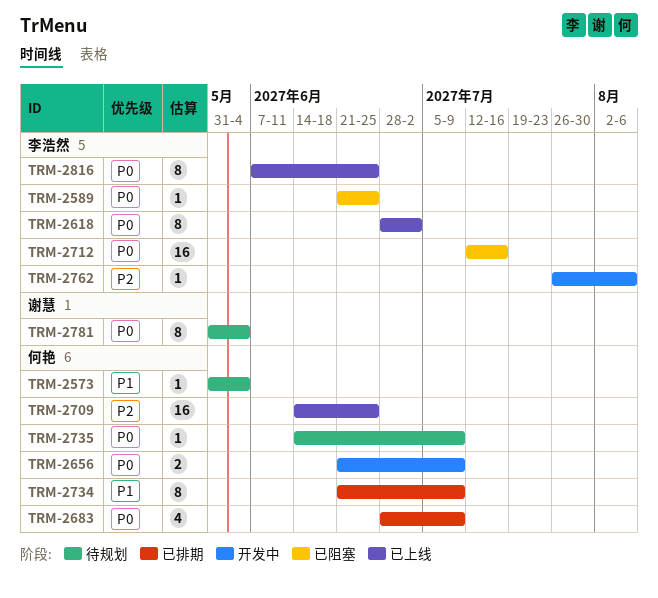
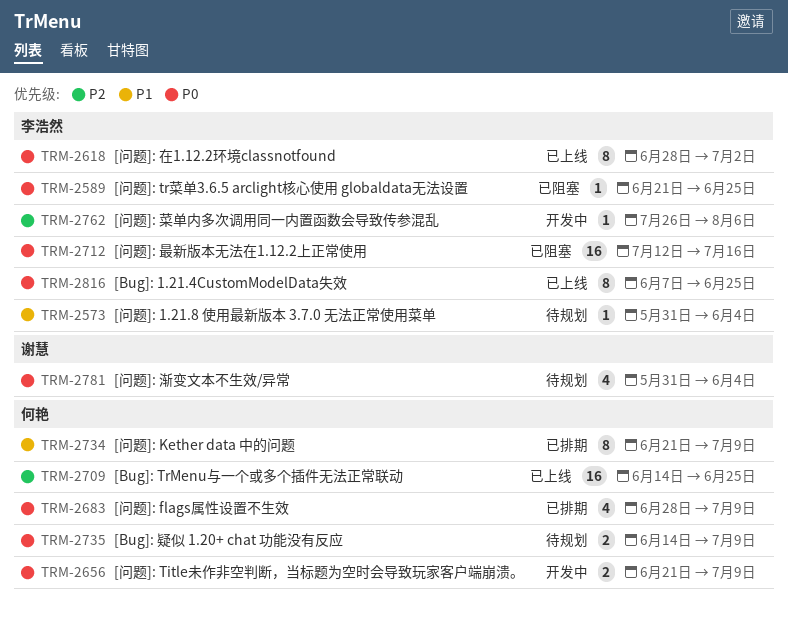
TRM-2573, owner: 何艳 -> 李浩然
TRM-2735, estimate: 1 -> 2
TRM-2781, estimate: 8 -> 4

